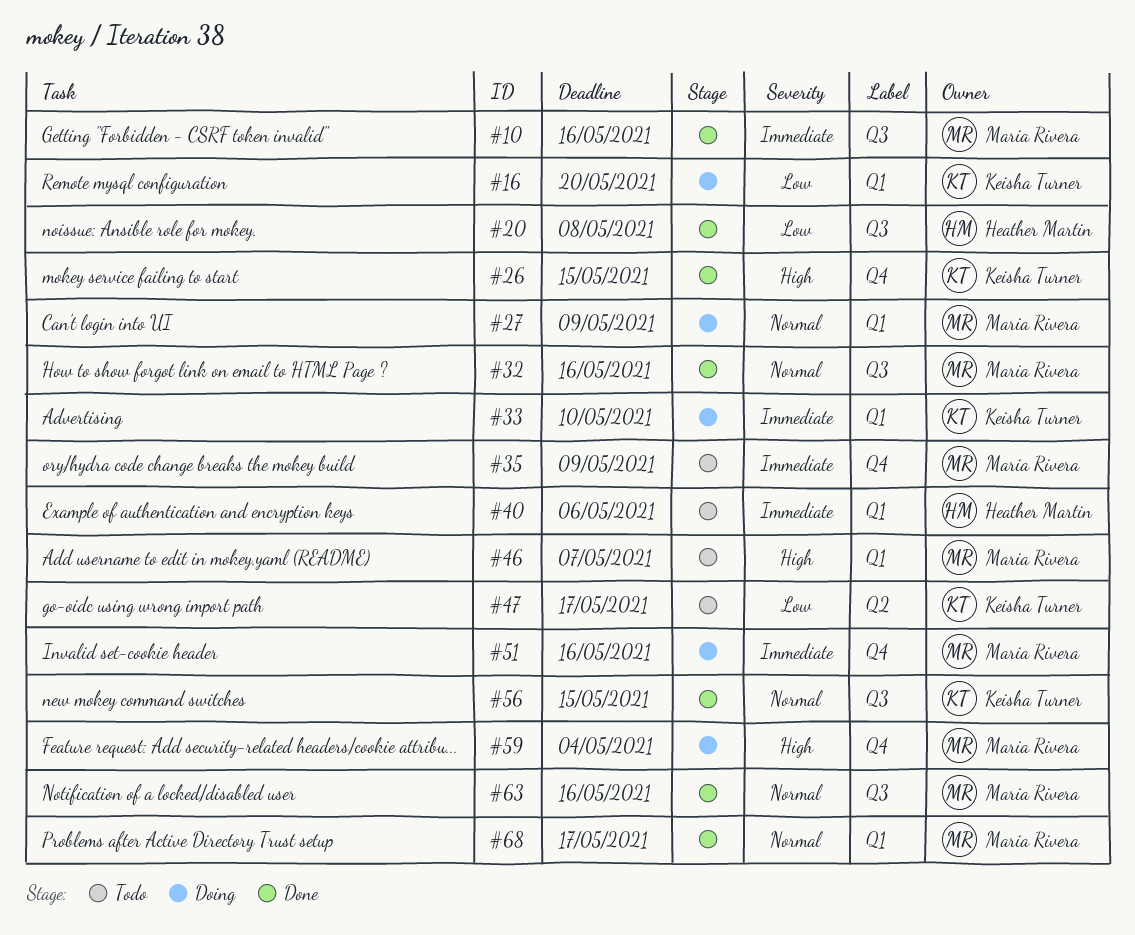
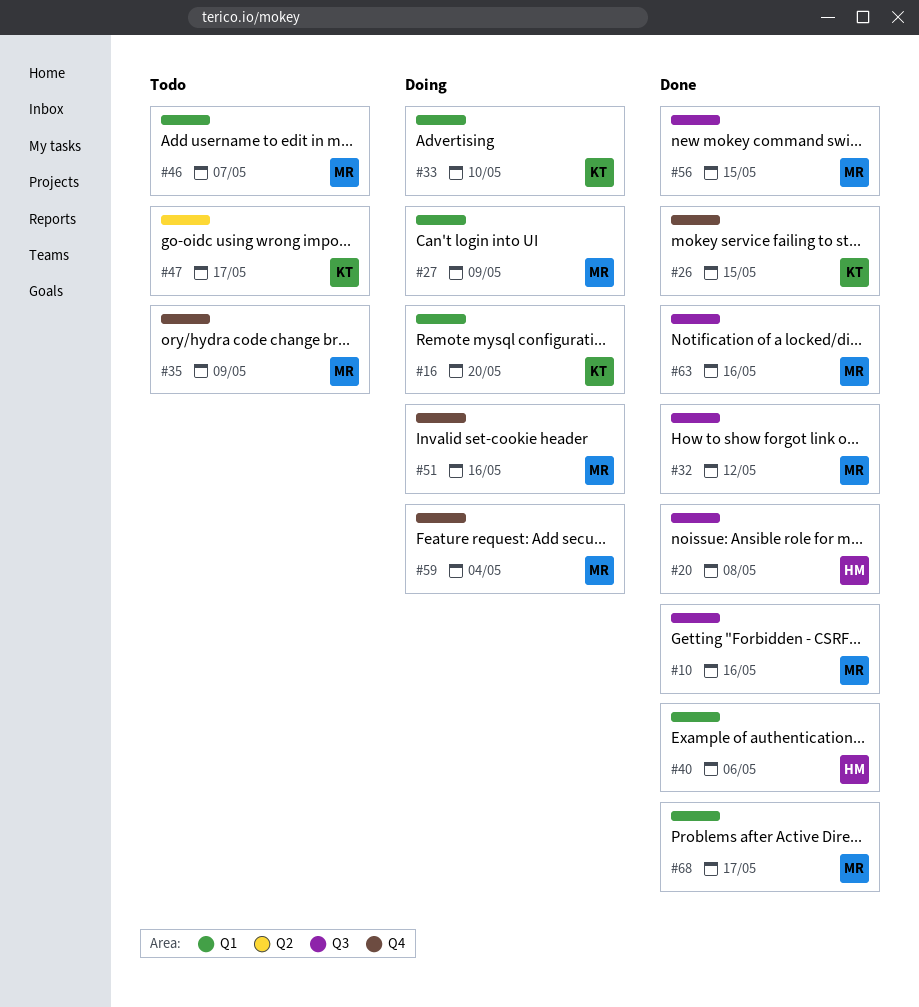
#32, due: May 16 -> May 12
#40, status: Todo -> Done
#56, owner: Keisha Turner -> Maria Rivera

